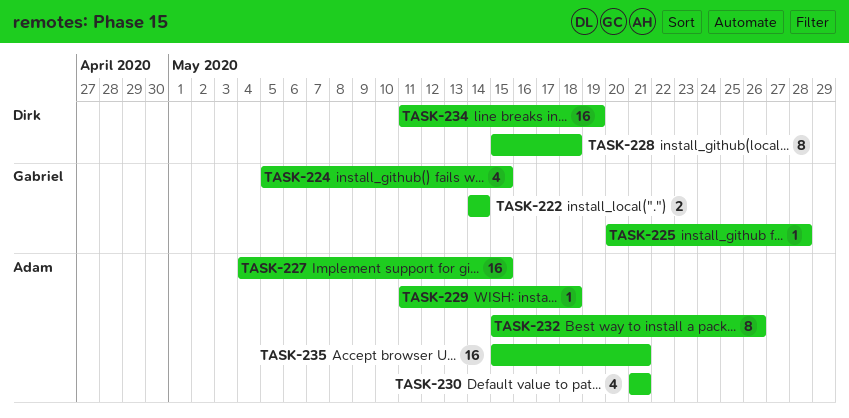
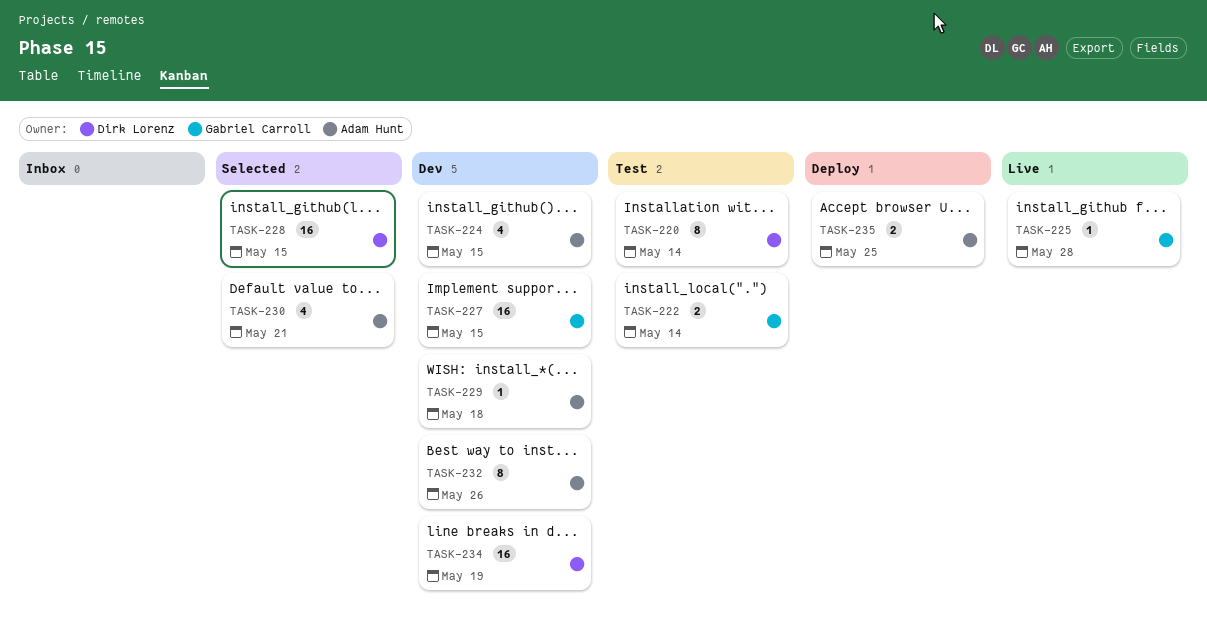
TASK-220: none -> present
TASK-224, owner: Gabriel Carroll -> Adam Hunt
TASK-227, owner: Adam Hunt -> Gabriel Carroll
TASK-228, estimate: 8 -> 16
TASK-228, due: May 18 -> May 15
TASK-235, estimate: 16 -> 2
TASK-235, due: May 21 -> May 25

